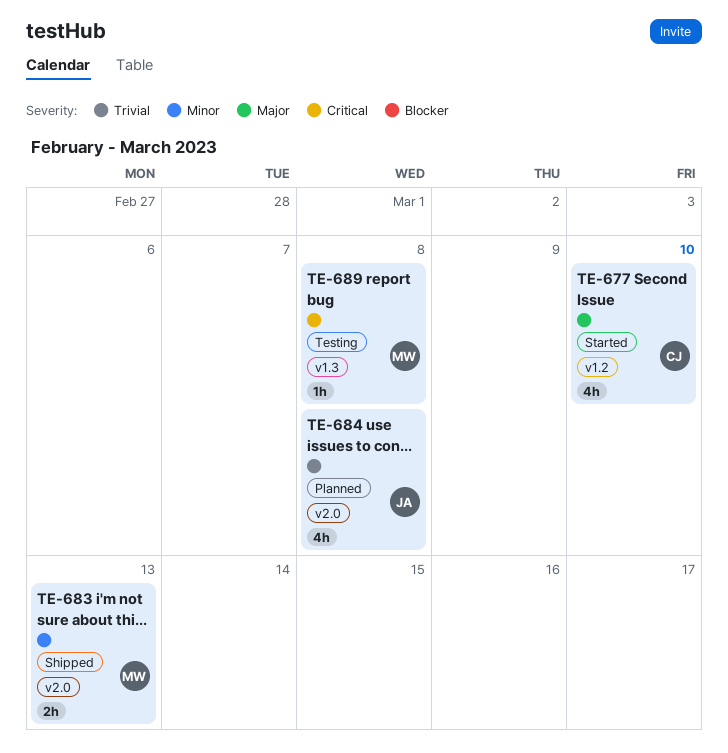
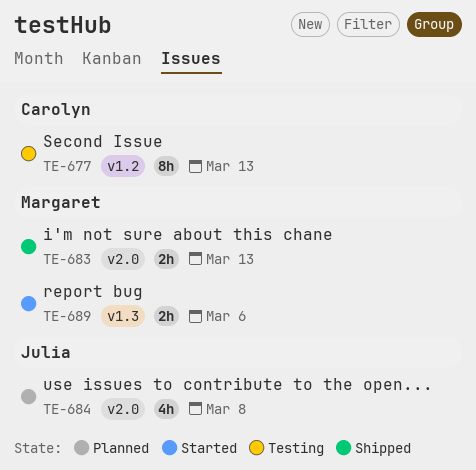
TE-677, status: Started -> Testing
TE-677, estimate: 4h -> 8h
TE-677, due: Mar 10 -> Mar 13
TE-689, status: Testing -> Started
TE-689, estimate: 1h -> 2h
TE-689, due: Mar 8 -> Mar 6

